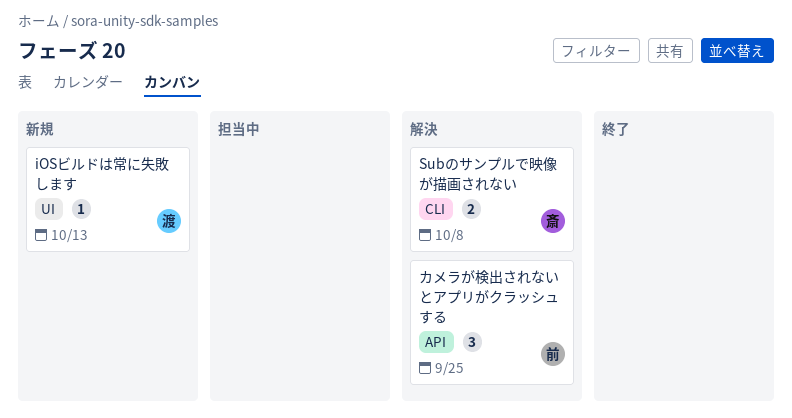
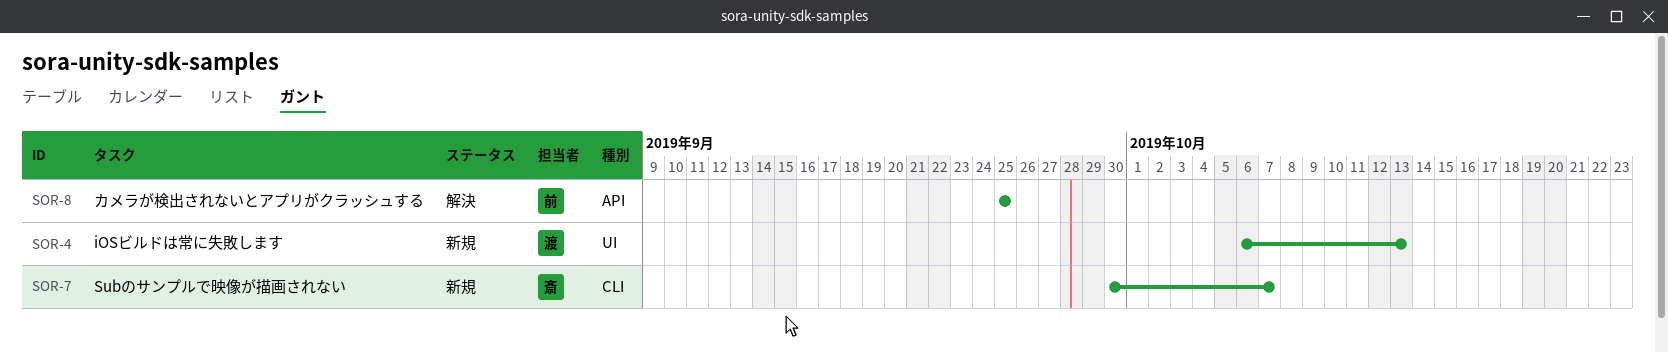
Subのサンプルで映像が描画されない, status: 解決 -> 新規
Subのサンプルで映像が描画されない, due: Oct 8 -> Oct 7

